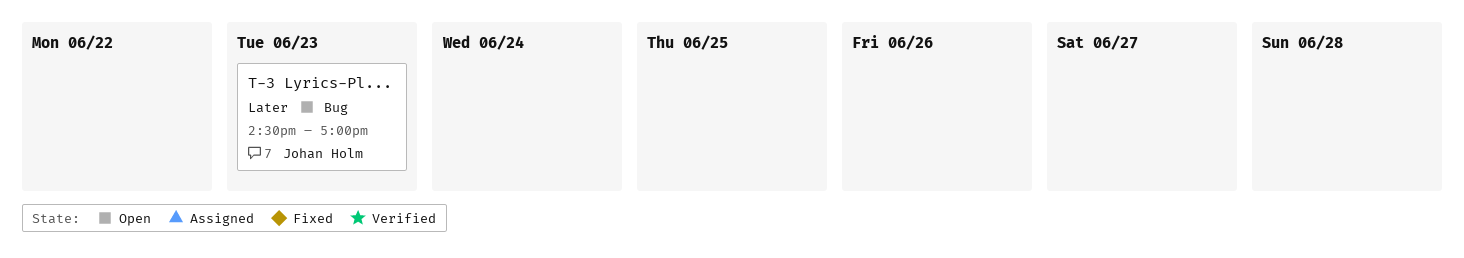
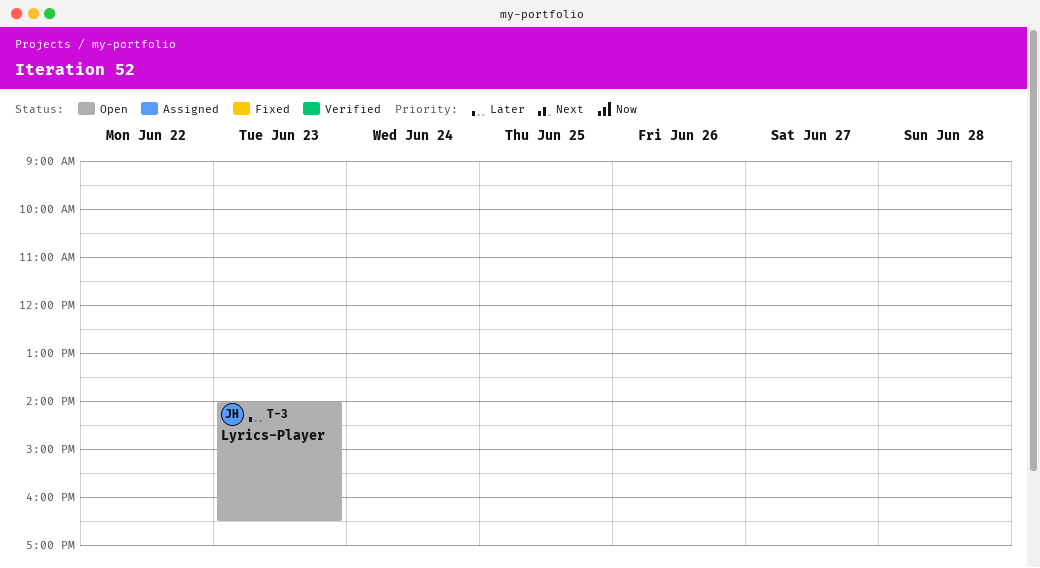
T-3, begins: 14:30 -> 14:00
T-3, ends: 17:00 -> 16:30

